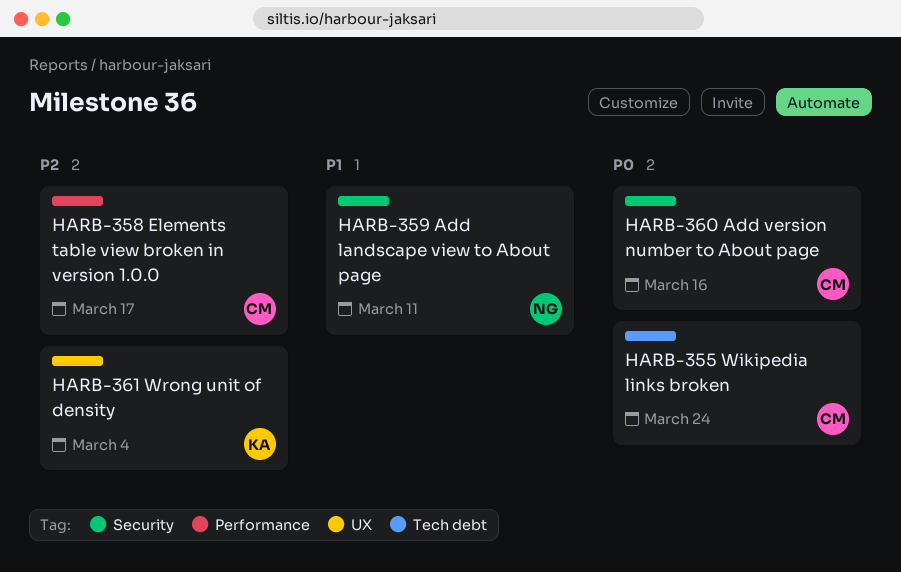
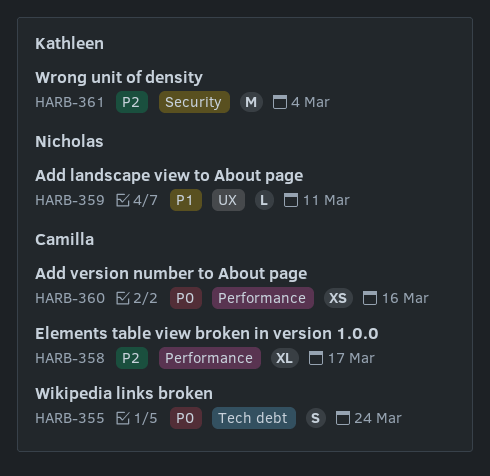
HARB-359, label: Security -> UX
HARB-360, label: Security -> Performance
HARB-361, label: UX -> Security

